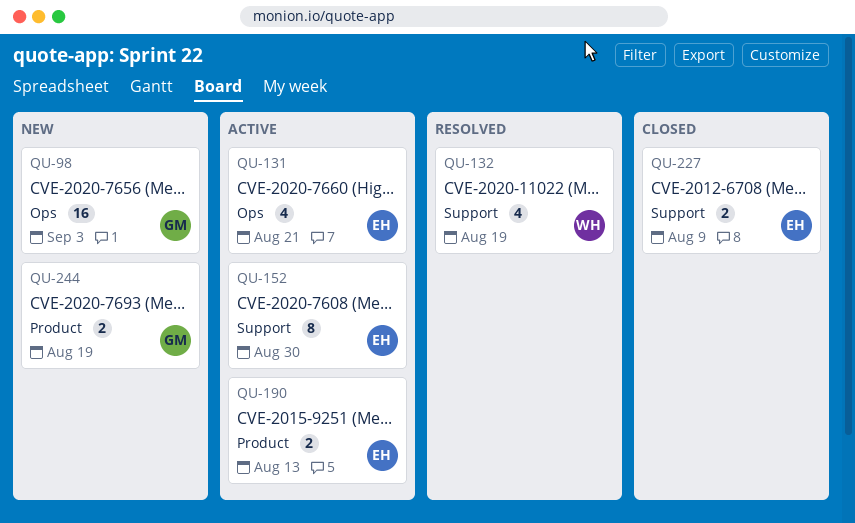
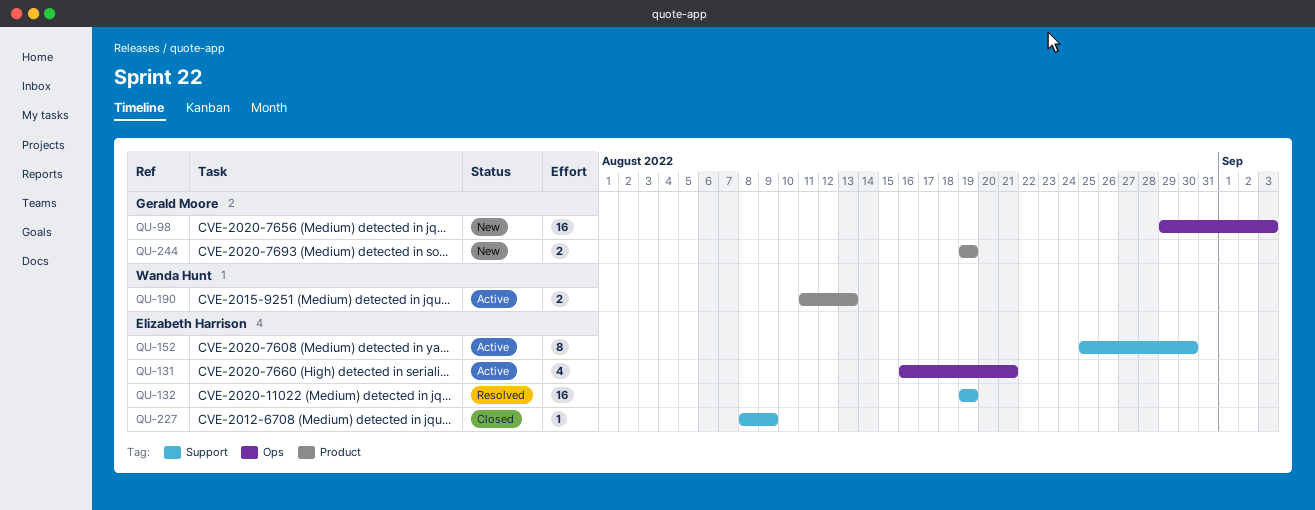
QU-132, owner: Wanda Hunt -> Elizabeth Harrison
QU-132, estimate: 4 -> 16
QU-190, owner: Elizabeth Harrison -> Wanda Hunt
QU-227, estimate: 2 -> 1

